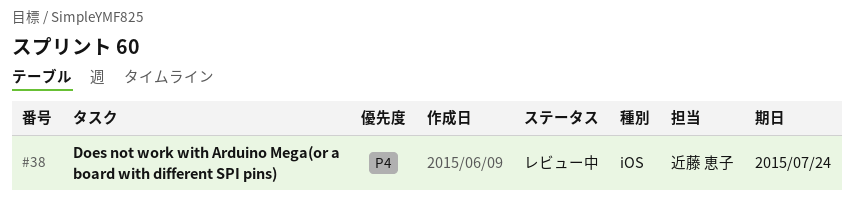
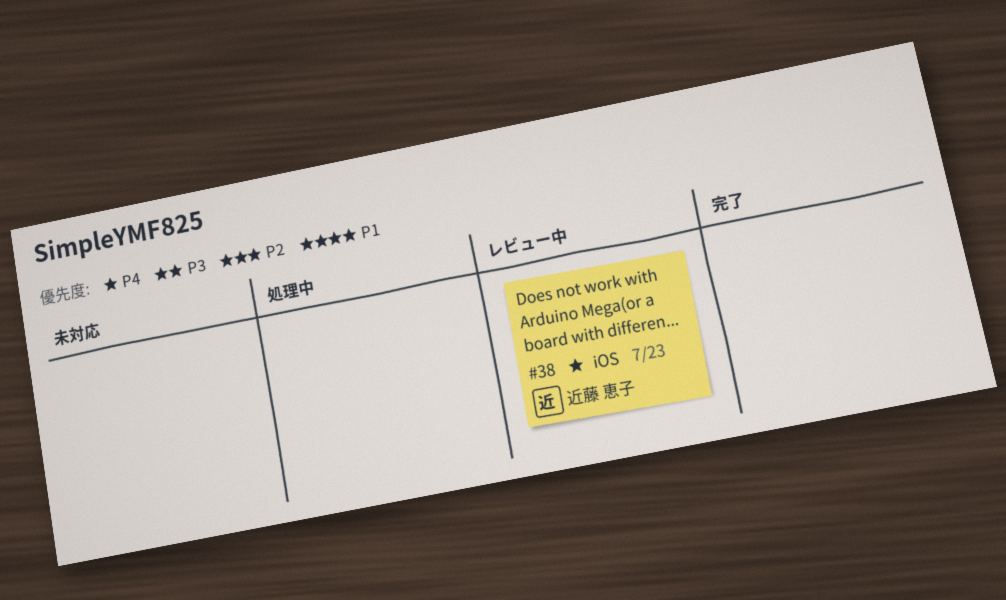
#38, due: Jul 24 -> Jul 23

